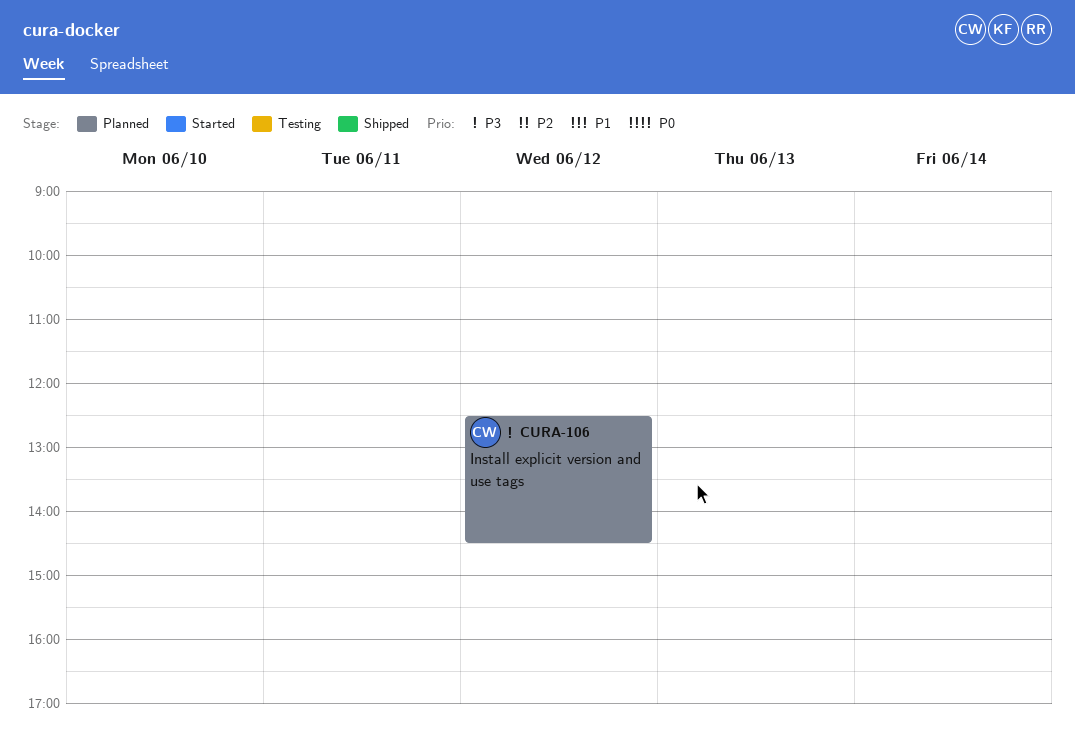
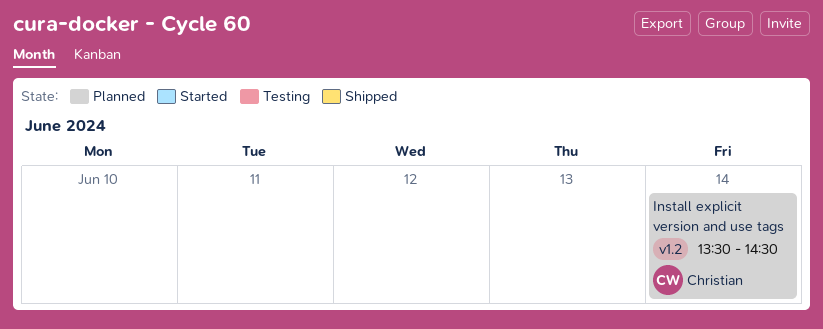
Install explicit version and use tags, day: Jun 12 -> Jun 14
Install explicit version and use tags, begins: 12:30 -> 13:30

